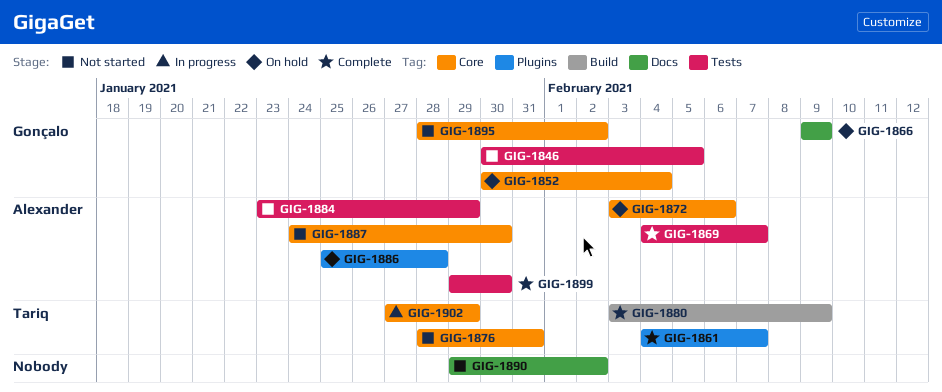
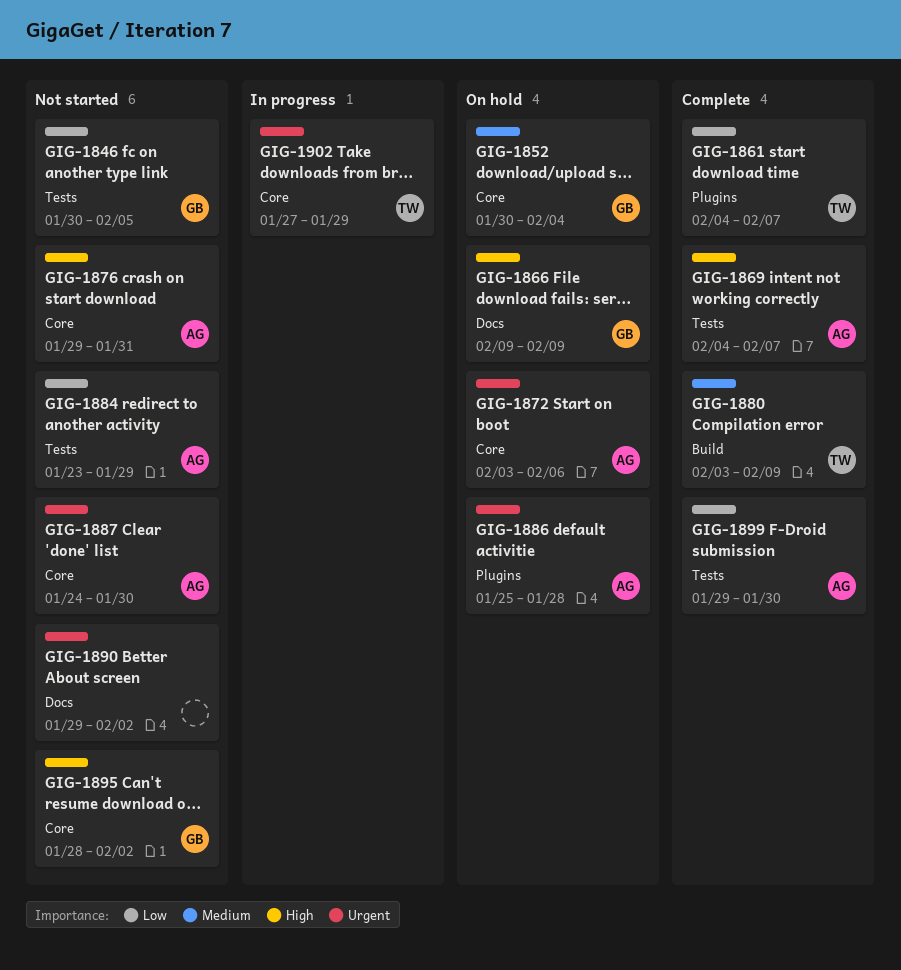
GIG-1876, owner: Tariq -> Alexander
GIG-1876, start: Jan 28 -> Jan 29

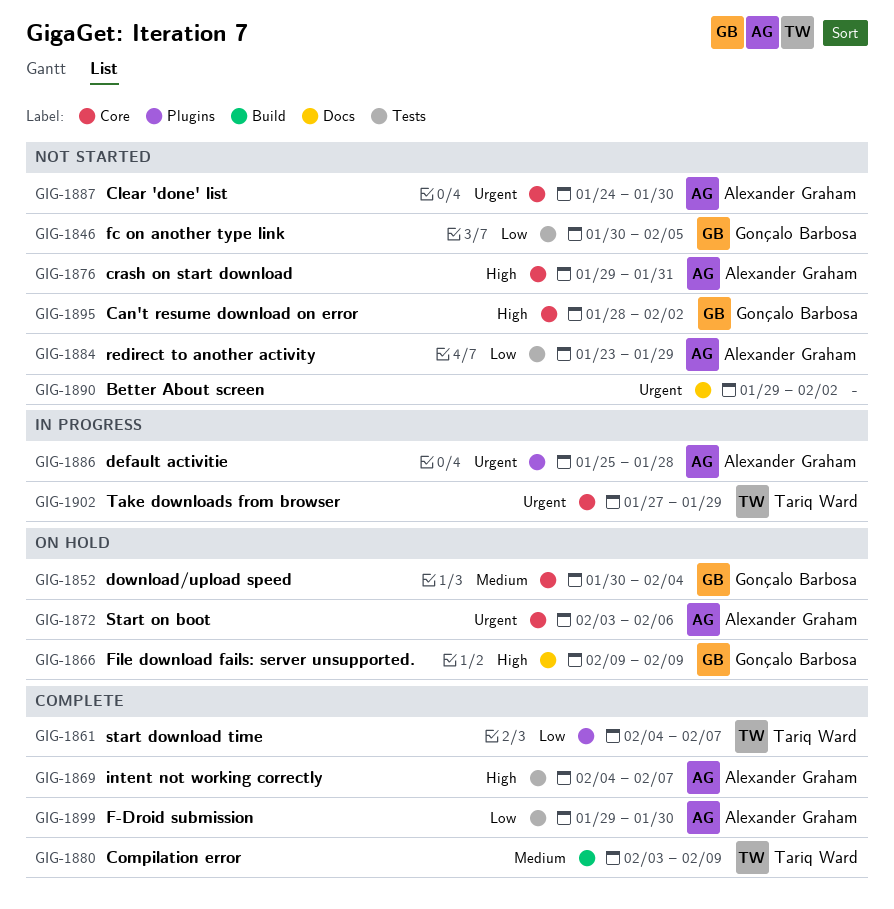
GIG-1886, status: On hold -> In progress

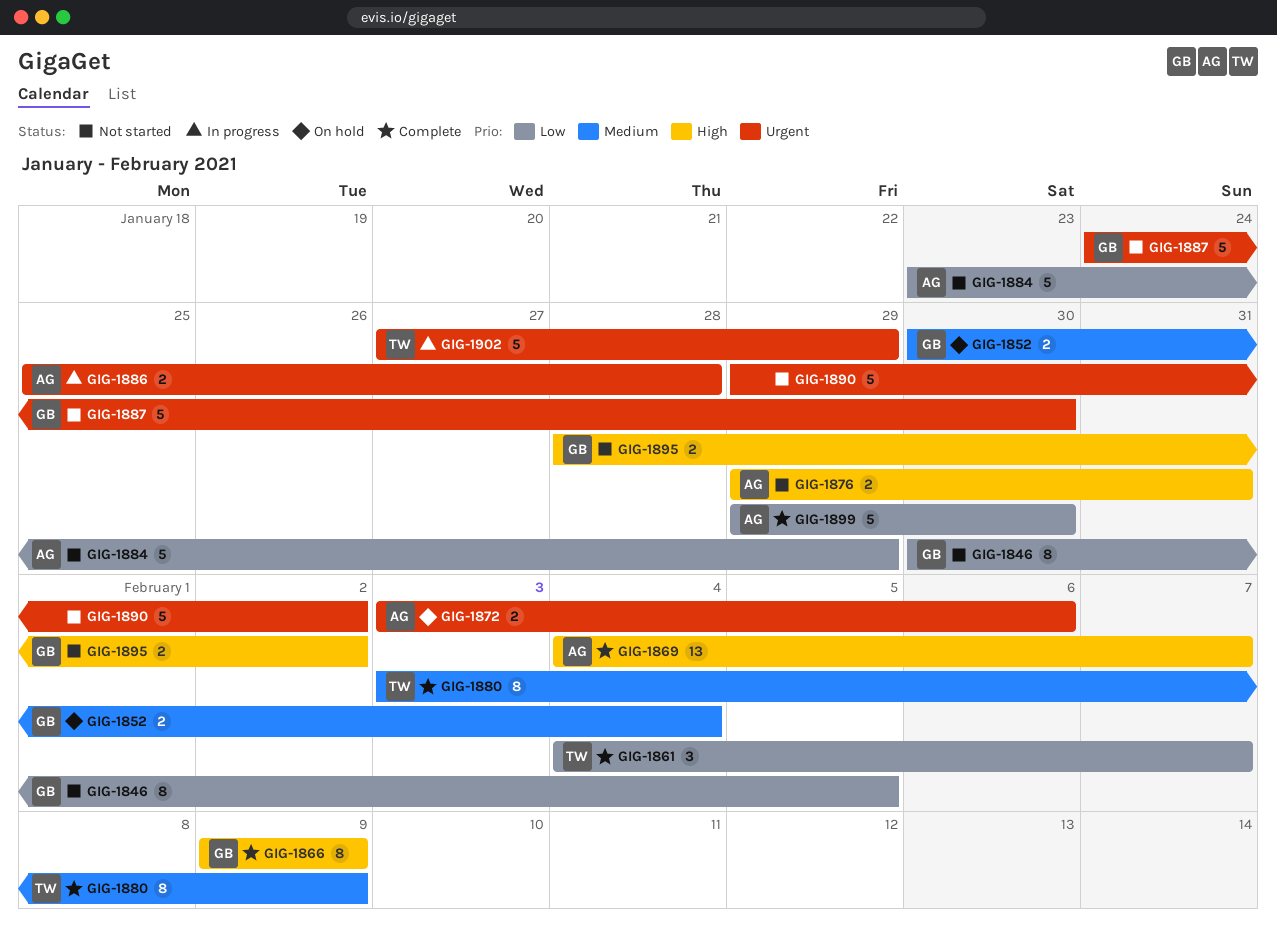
GIG-1866, status: On hold -> Complete
GIG-1887, owner: Alexander Graham -> Gonçalo Barbosa

